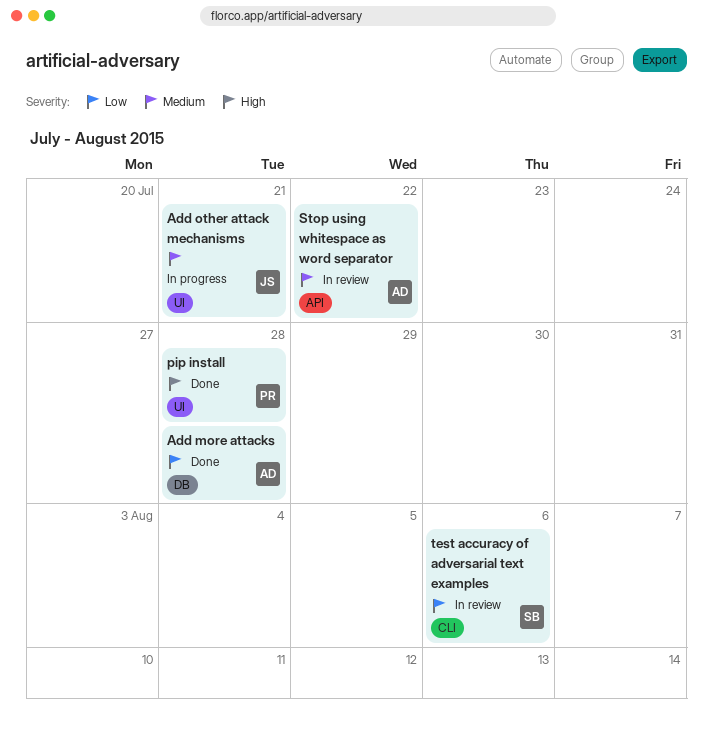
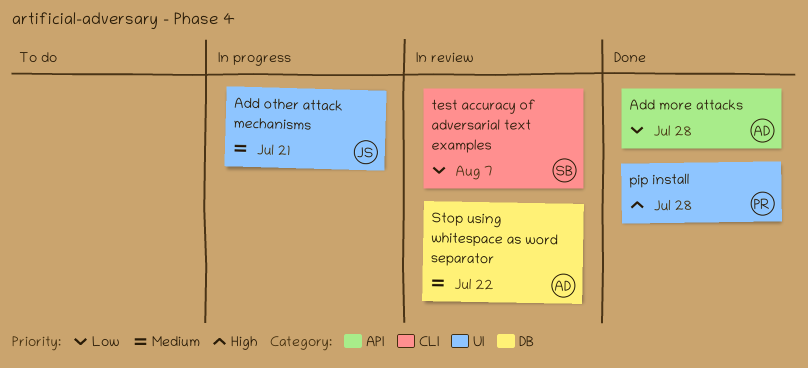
Add more attacks, label: DB -> API
Stop using whitespace as word separator, label: API -> DB
test accuracy of adversarial text examples, due: Aug 6 -> Aug 7

